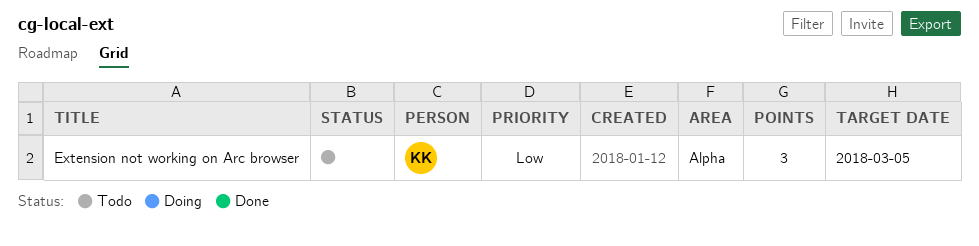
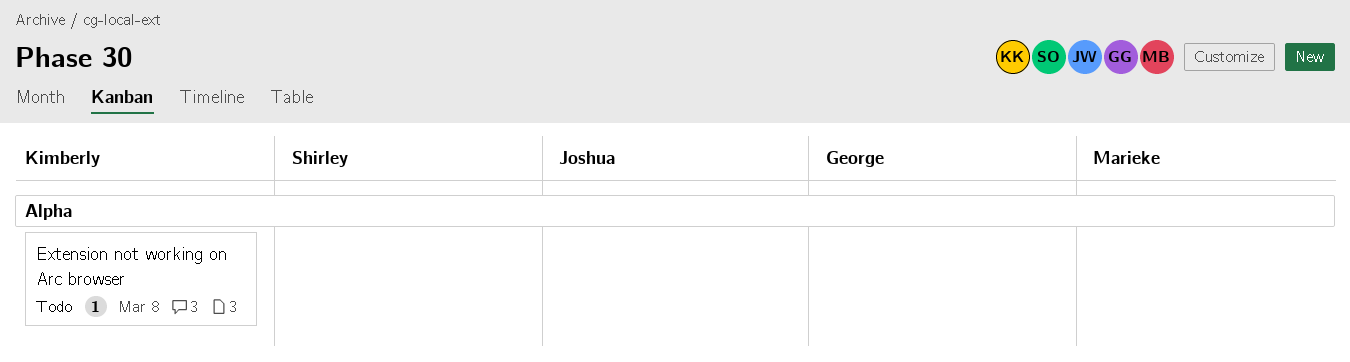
Extension not working on Arc browser, estimate: 3 -> 1
Extension not working on Arc browser, due: Mar 5 -> Mar 8

